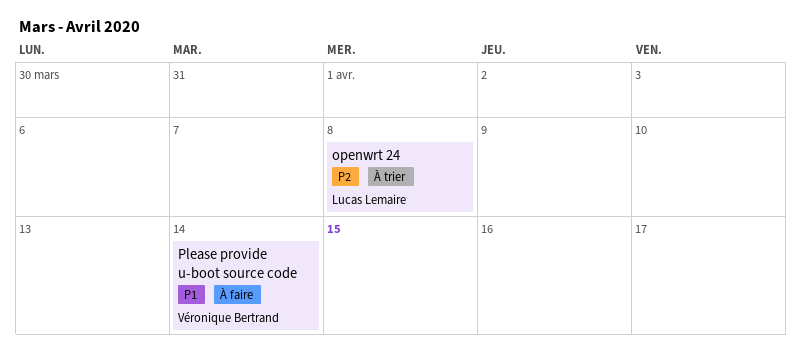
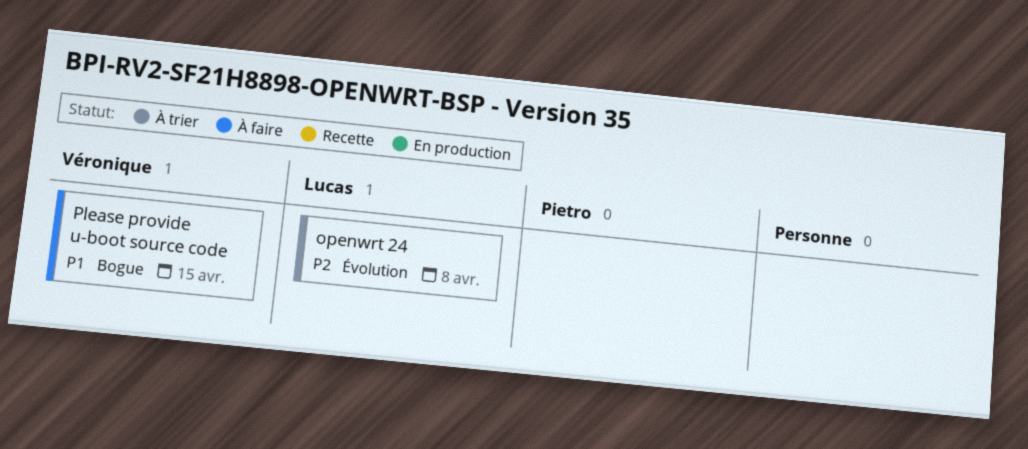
Please provide u-boot source code, due: Apr 14 -> Apr 15

